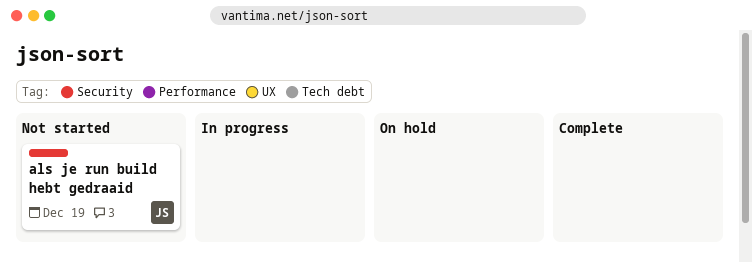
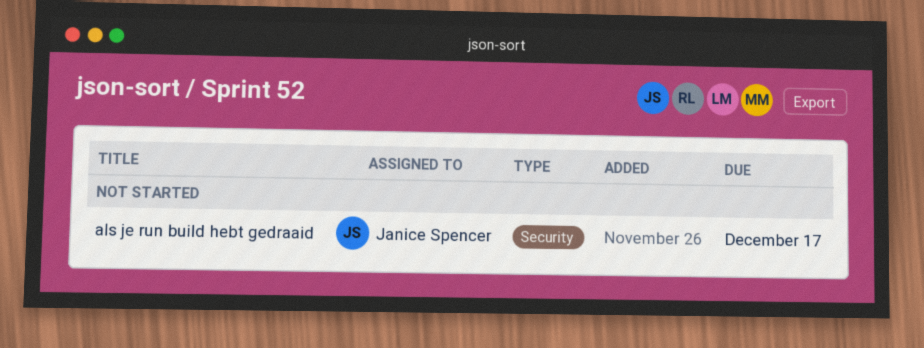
als je run build hebt gedraaid, due: Dec 19 -> Dec 17

